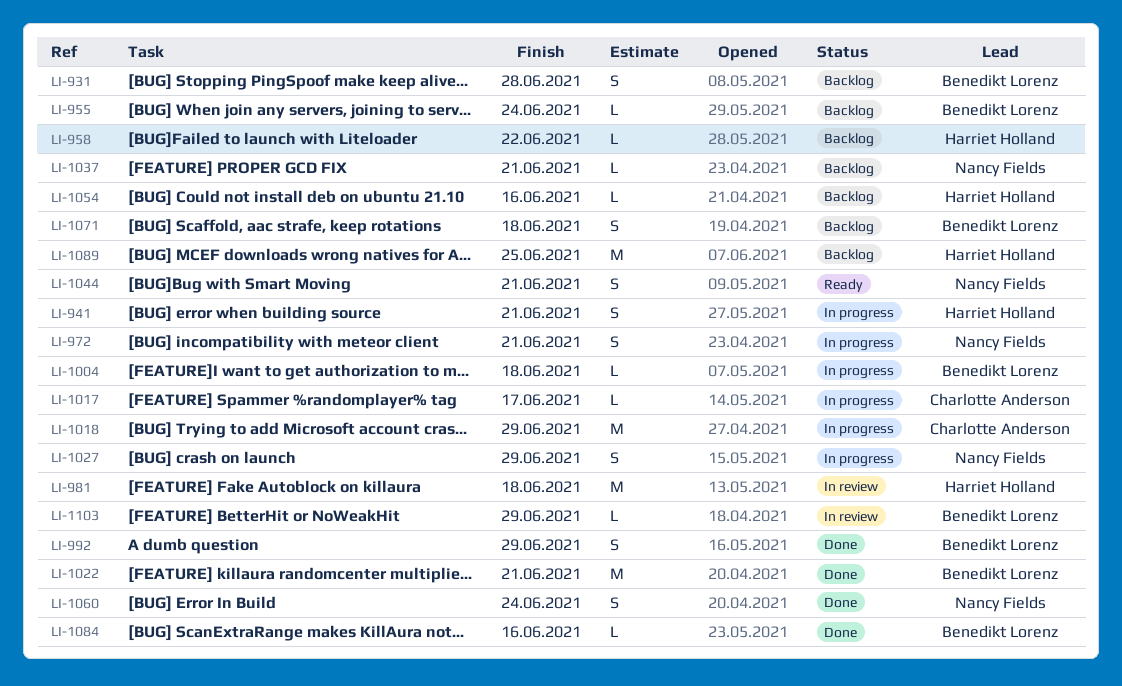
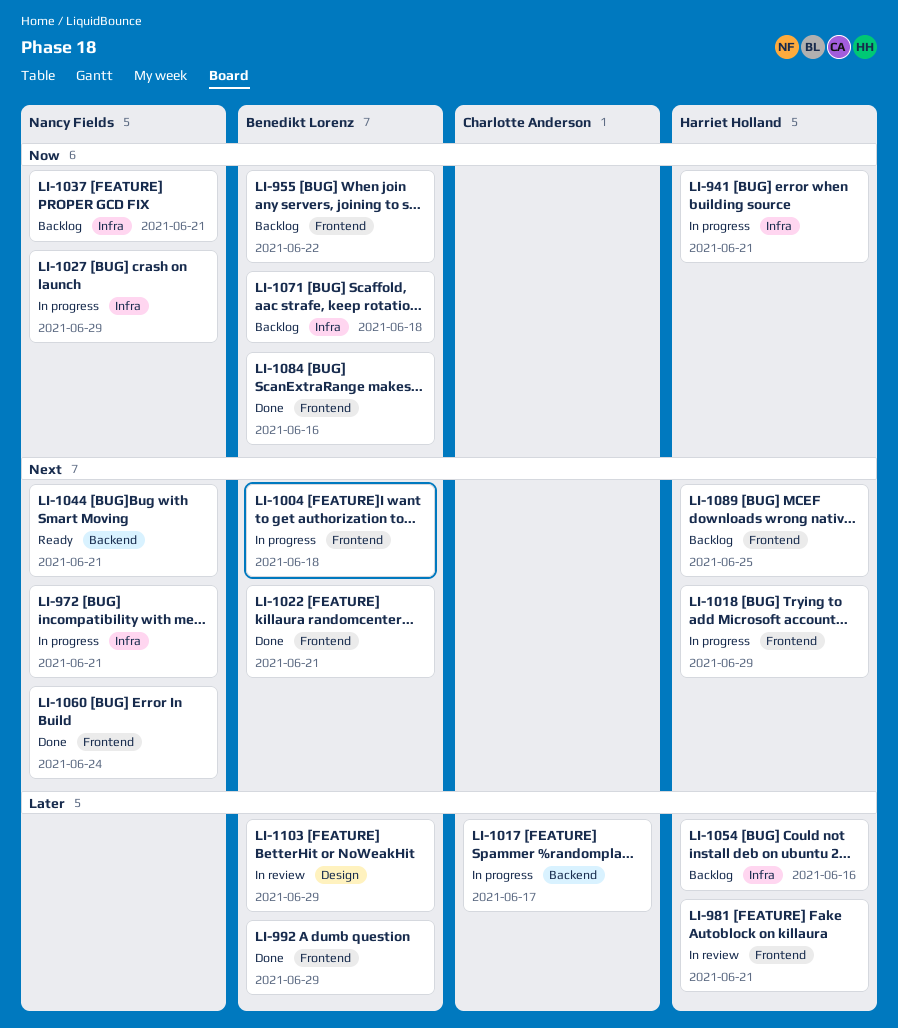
LI-931: present -> none
LI-955, due: Jun 24 -> Jun 22
LI-958: present -> none
LI-981, due: Jun 18 -> Jun 21
LI-1018, owner: Charlotte Anderson -> Harriet Holland

